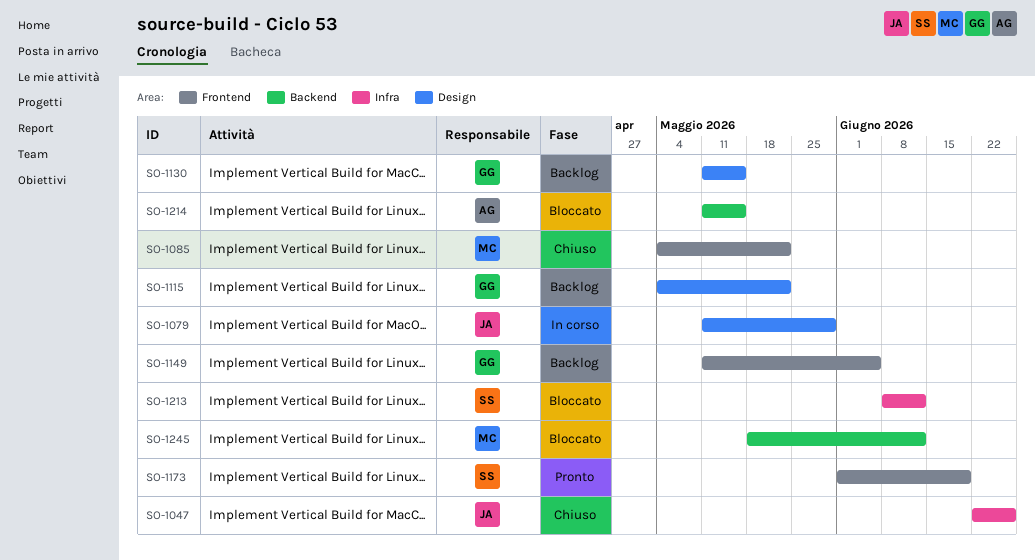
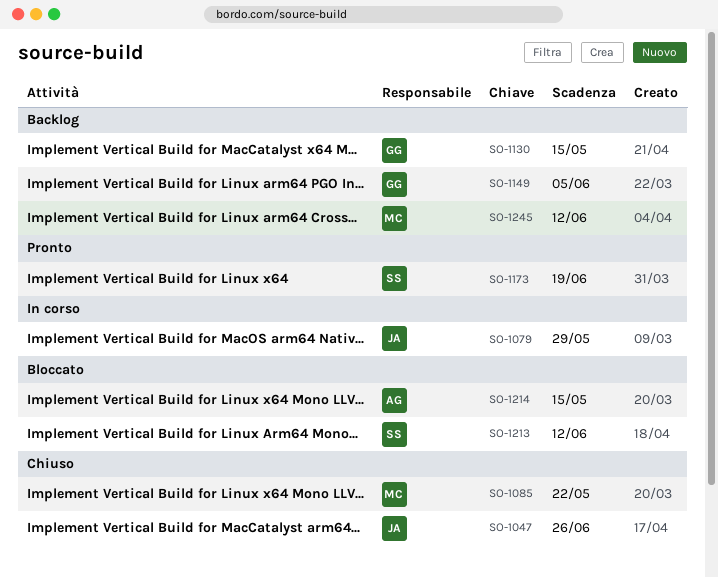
SO-1115: present -> none
SO-1245, status: Bloccato -> Backlog

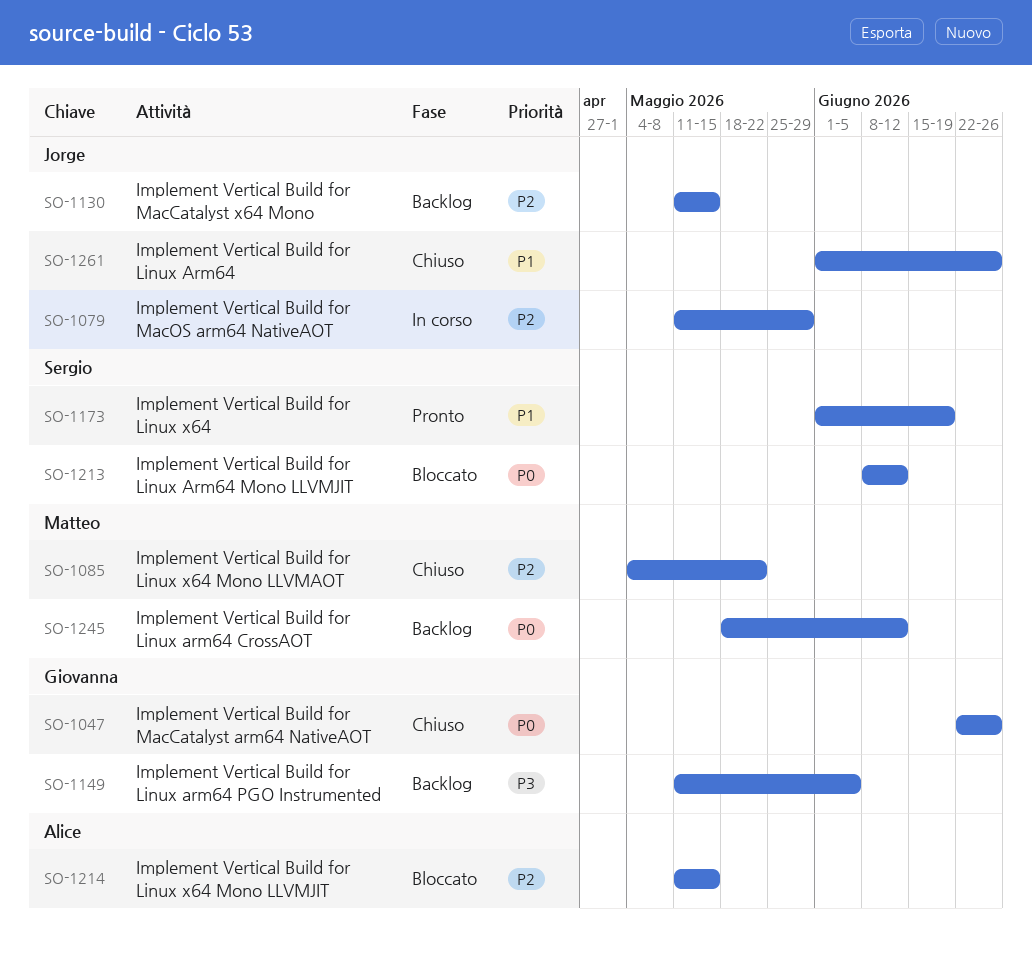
SO-1047, owner: Jorge -> Giovanna
SO-1130, owner: Giovanna -> Jorge
SO-1261: none -> present

